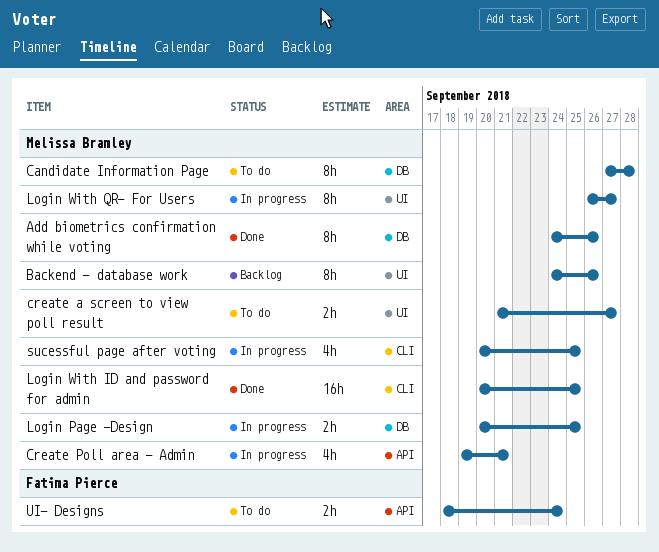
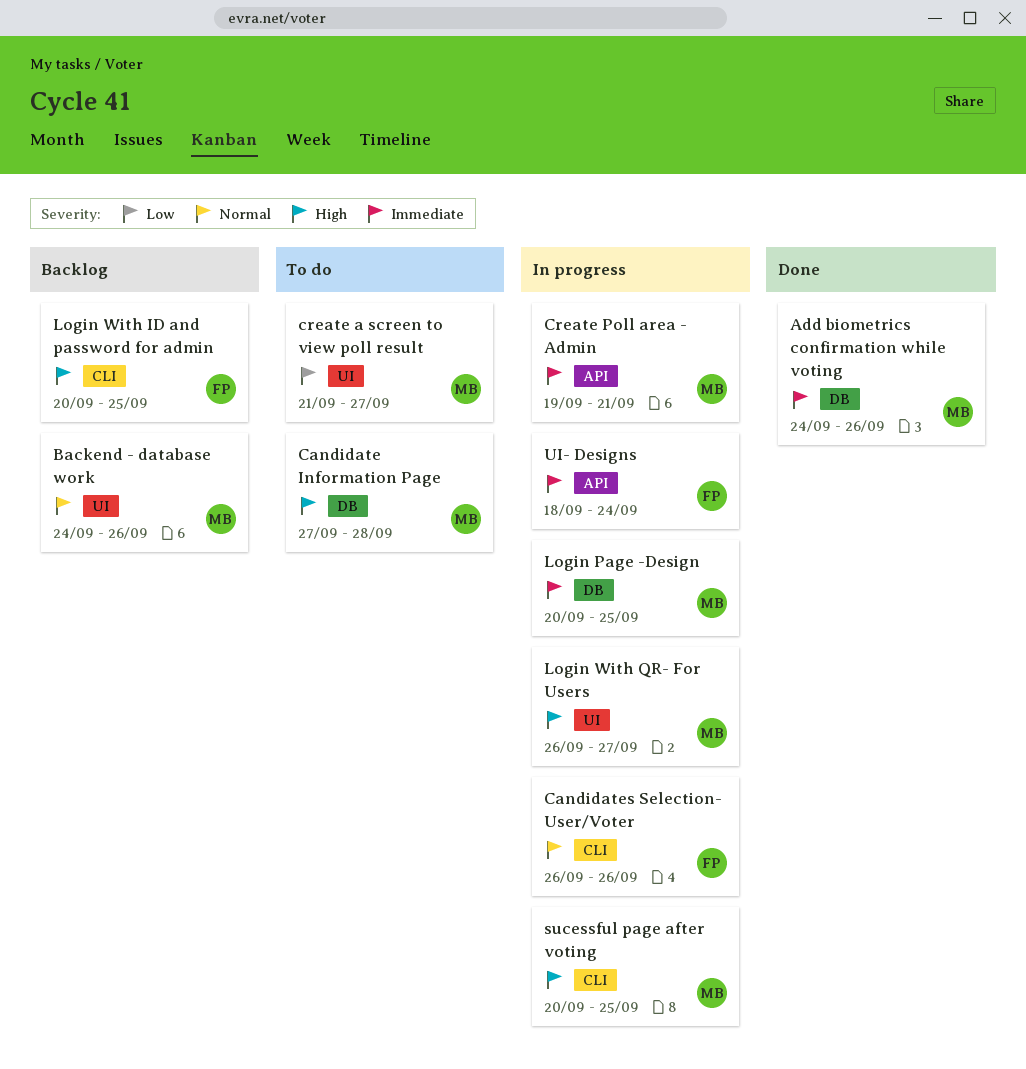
Candidates Selection- User/Voter: none -> present
Login With ID and password for admin, status: Done -> Backlog
Login With ID and password for admin, owner: Melissa Bramley -> Fatima Pierce
UI- Designs, status: To do -> In progress

